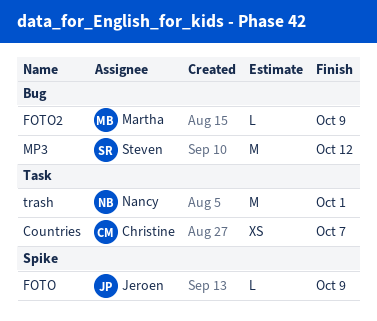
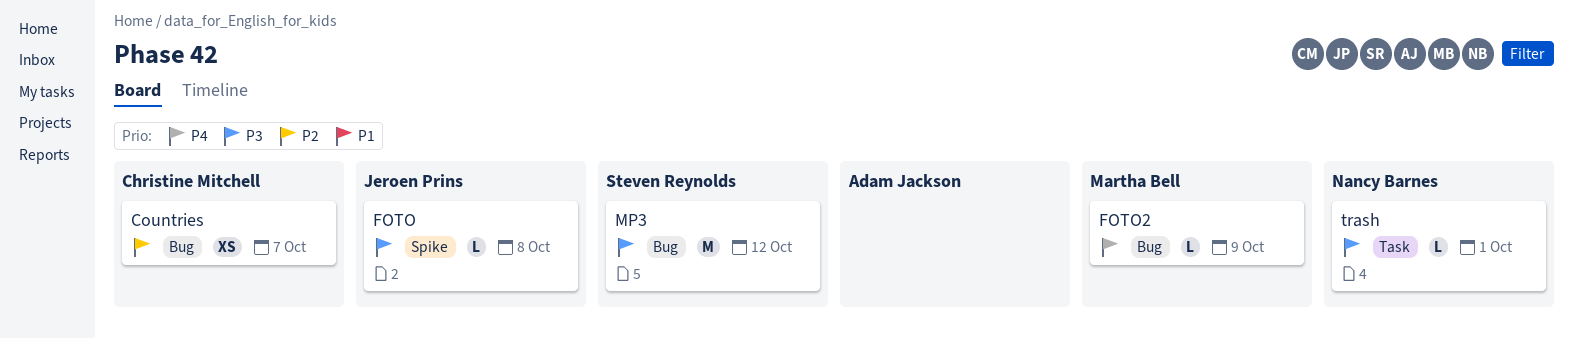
Countries, label: Task -> Bug
FOTO, due: Oct 9 -> Oct 8
trash, estimate: M -> L

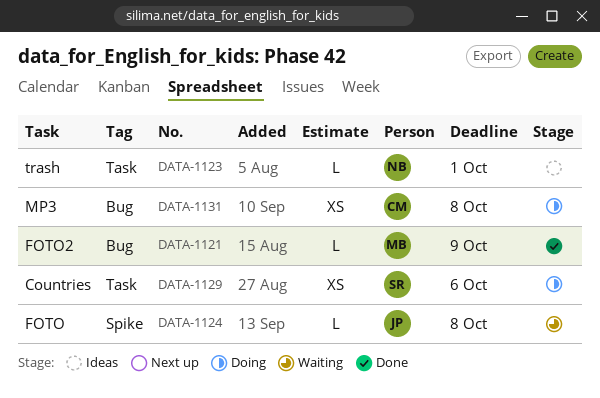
Countries, owner: Christine Mitchell -> Steven Reynolds
Countries, label: Bug -> Task
Countries, due: Oct 7 -> Oct 6
MP3, owner: Steven Reynolds -> Christine Mitchell
MP3, estimate: M -> XS
MP3, due: Oct 12 -> Oct 8

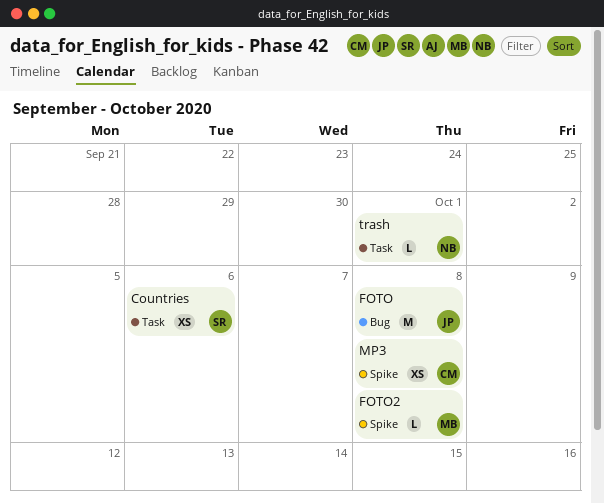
FOTO, label: Spike -> Bug
FOTO, estimate: L -> M
FOTO2, label: Bug -> Spike
FOTO2, due: Oct 9 -> Oct 8
MP3, label: Bug -> Spike

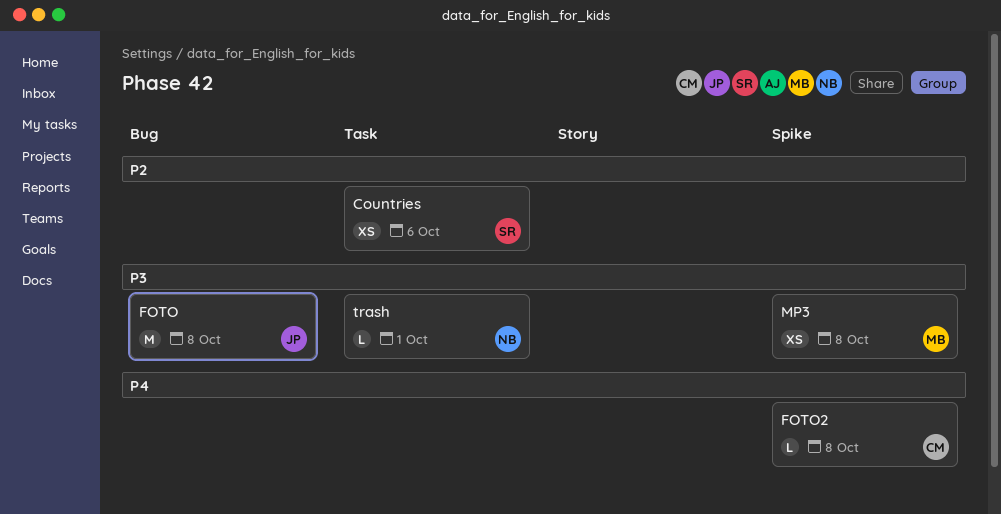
FOTO2, owner: MB -> CM
MP3, owner: CM -> MB

